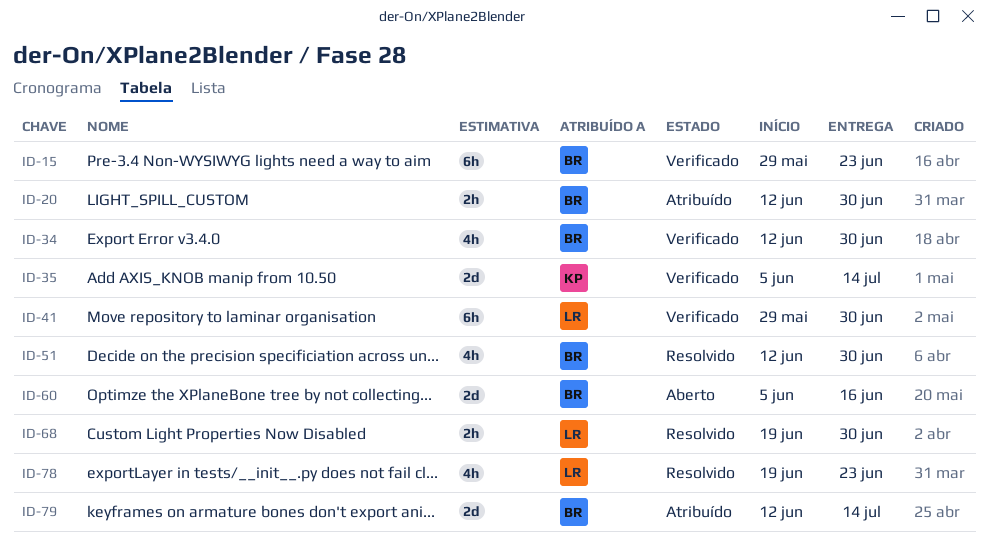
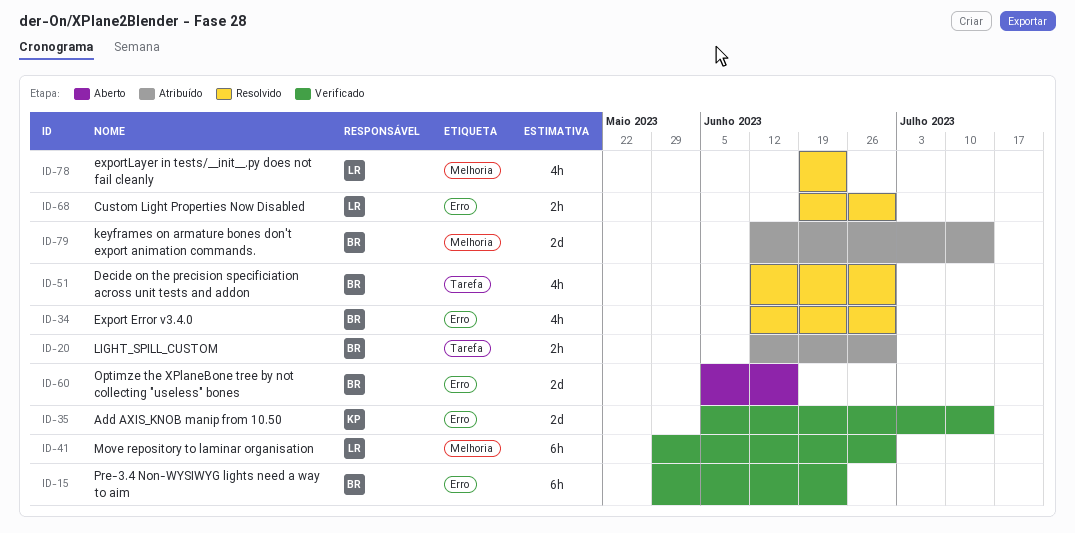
ID-34, status: Verificado -> Resolvido

